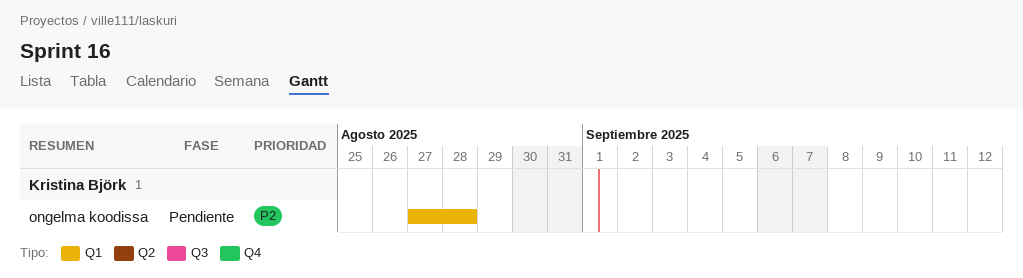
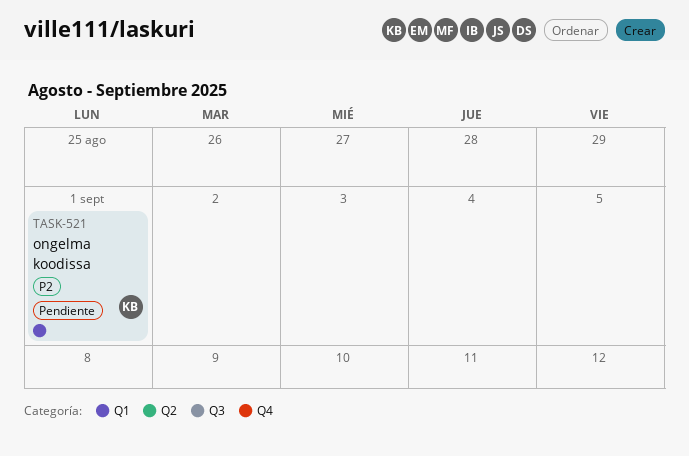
ongelma koodissa, due: Aug 28 -> Sep 1

